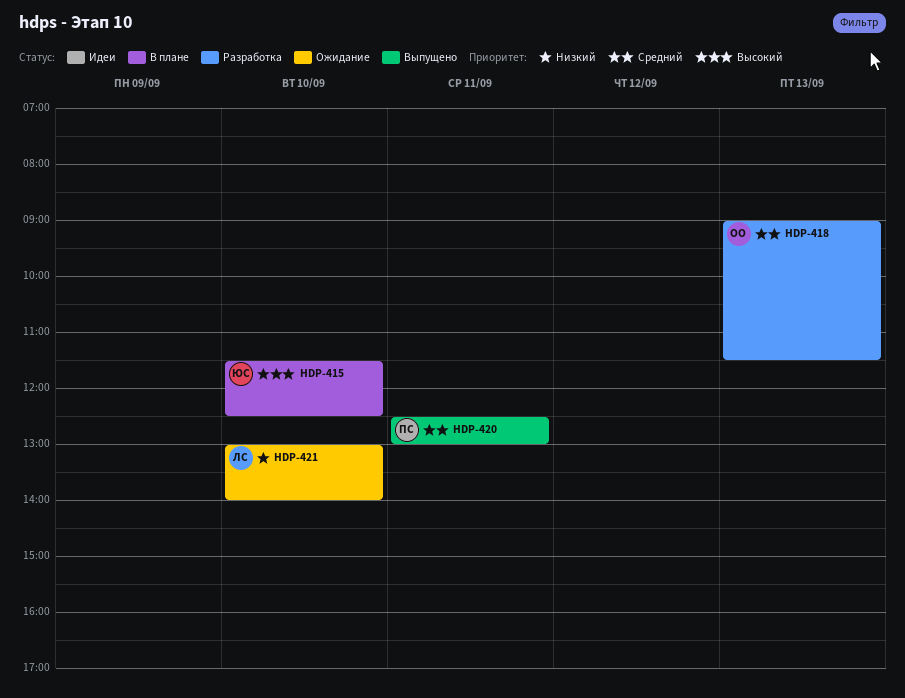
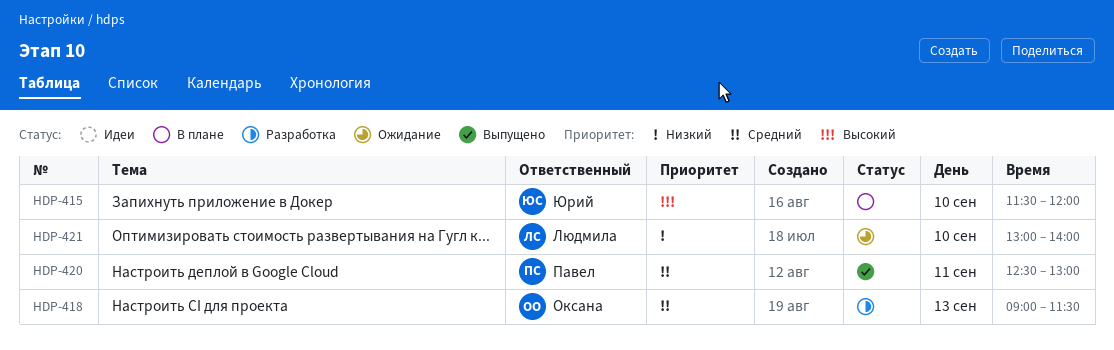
HDP-415, ends: 12:30 -> 12:00

